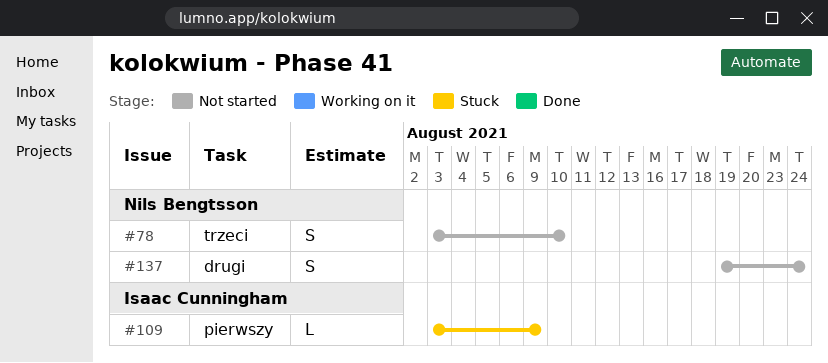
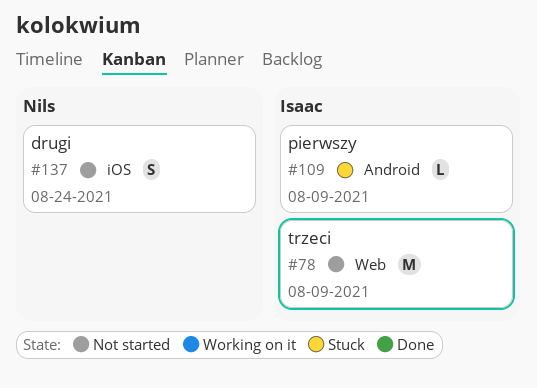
#78, owner: Nils Bengtsson -> Isaac Cunningham
#78, estimate: S -> M
#78, due: Aug 10 -> Aug 9

